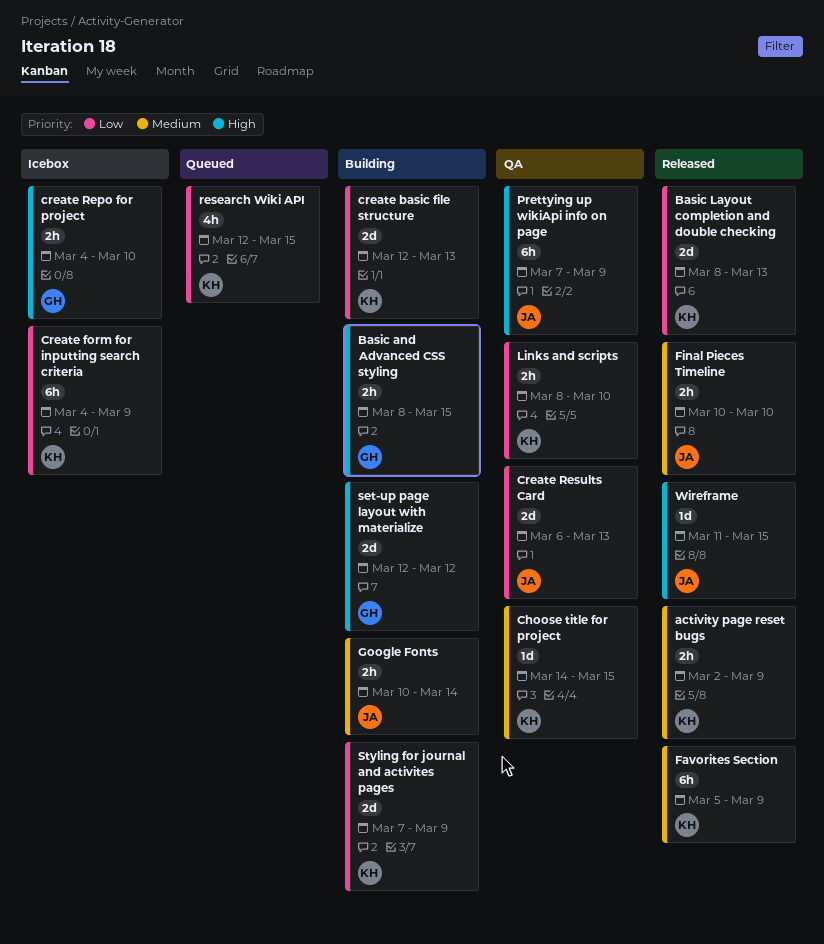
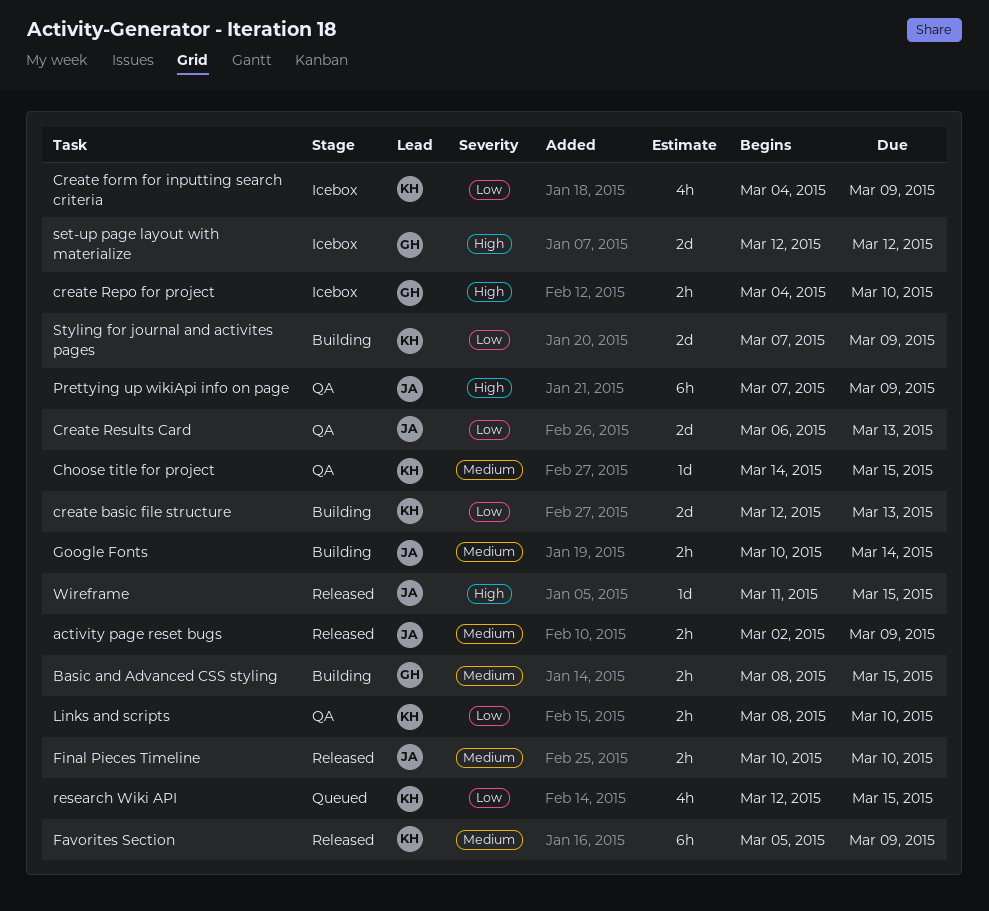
activity page reset bugs, owner: KH -> JA
Basic and Advanced CSS styling, priority: High -> Medium
Basic Layout completion and double checking: present -> none
Create form for inputting search criteria, estimate: 6h -> 4h
set-up page layout with materialize, status: Building -> Icebox

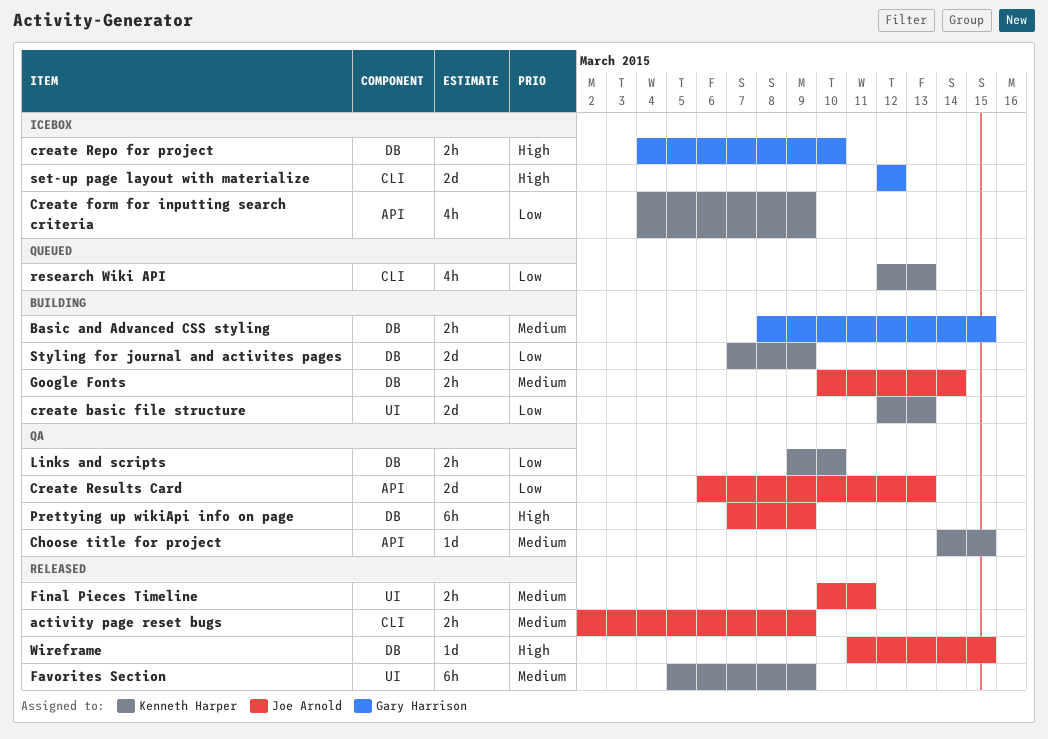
Final Pieces Timeline, due: Mar 10 -> Mar 11
Links and scripts, start: Mar 8 -> Mar 9
research Wiki API, due: Mar 15 -> Mar 13

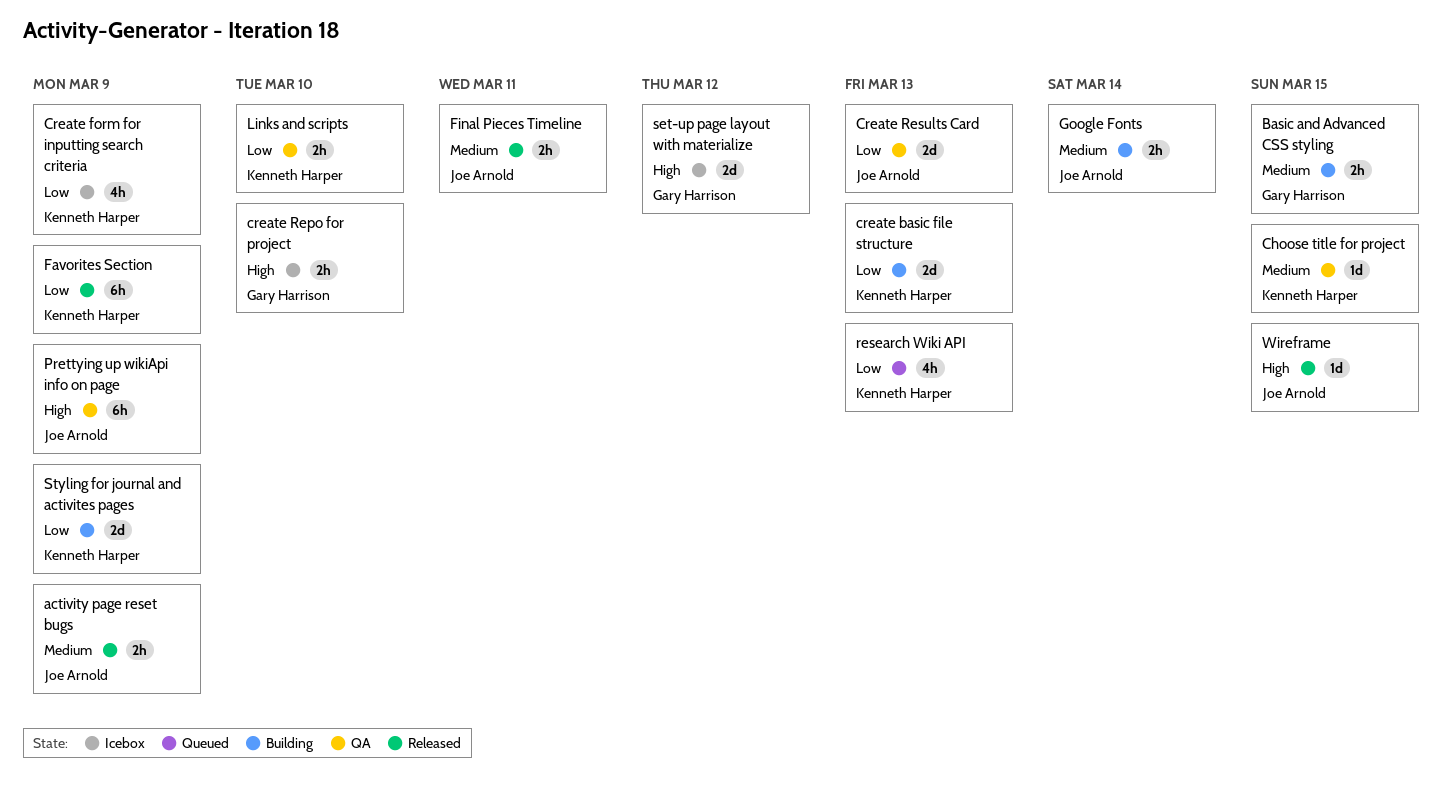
Favorites Section, priority: Medium -> Low

